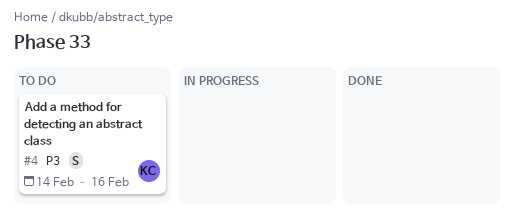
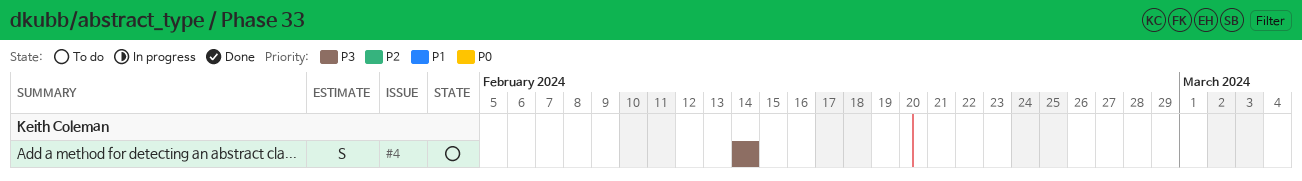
#4, due: Feb 16 -> Feb 14

